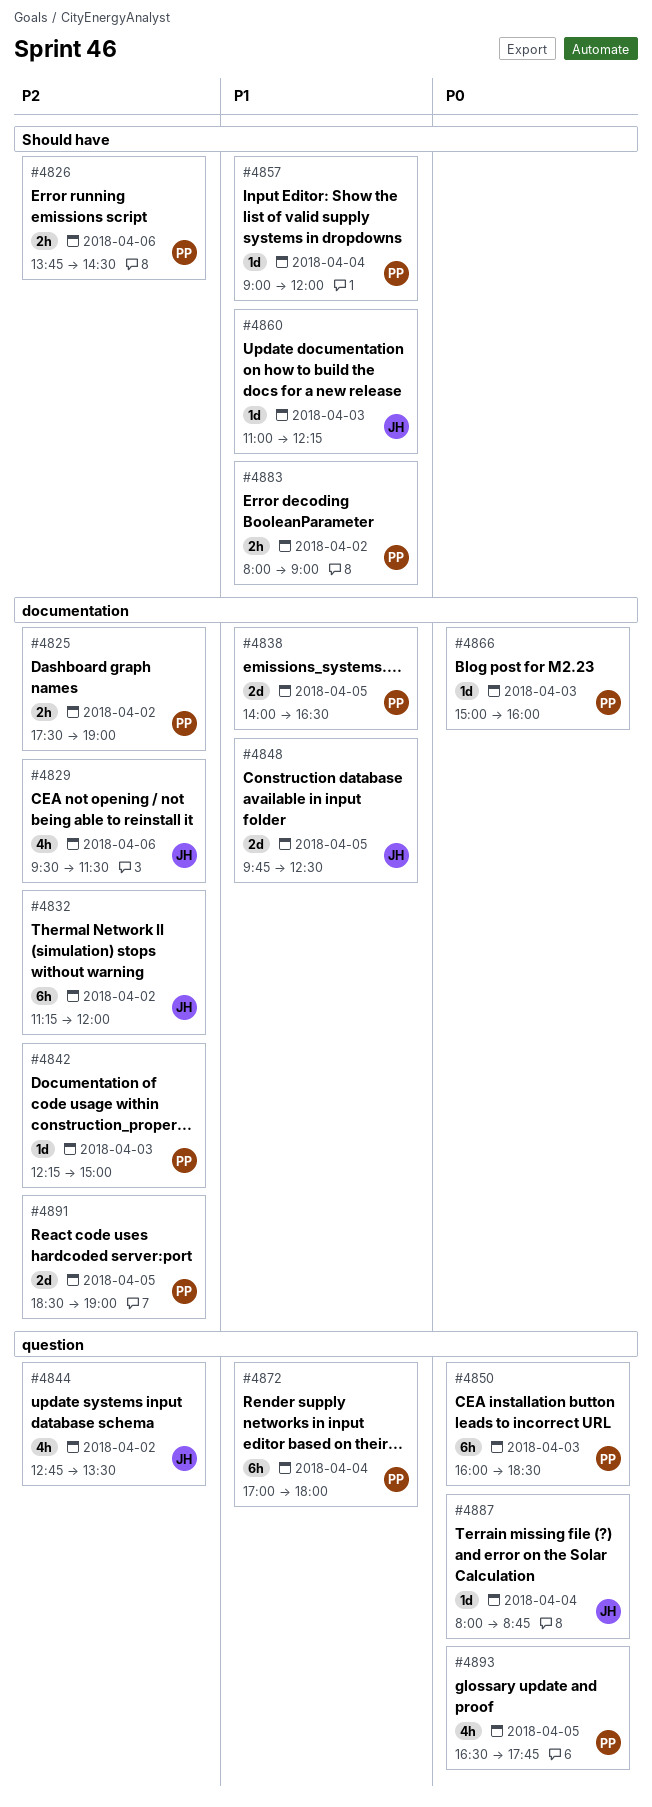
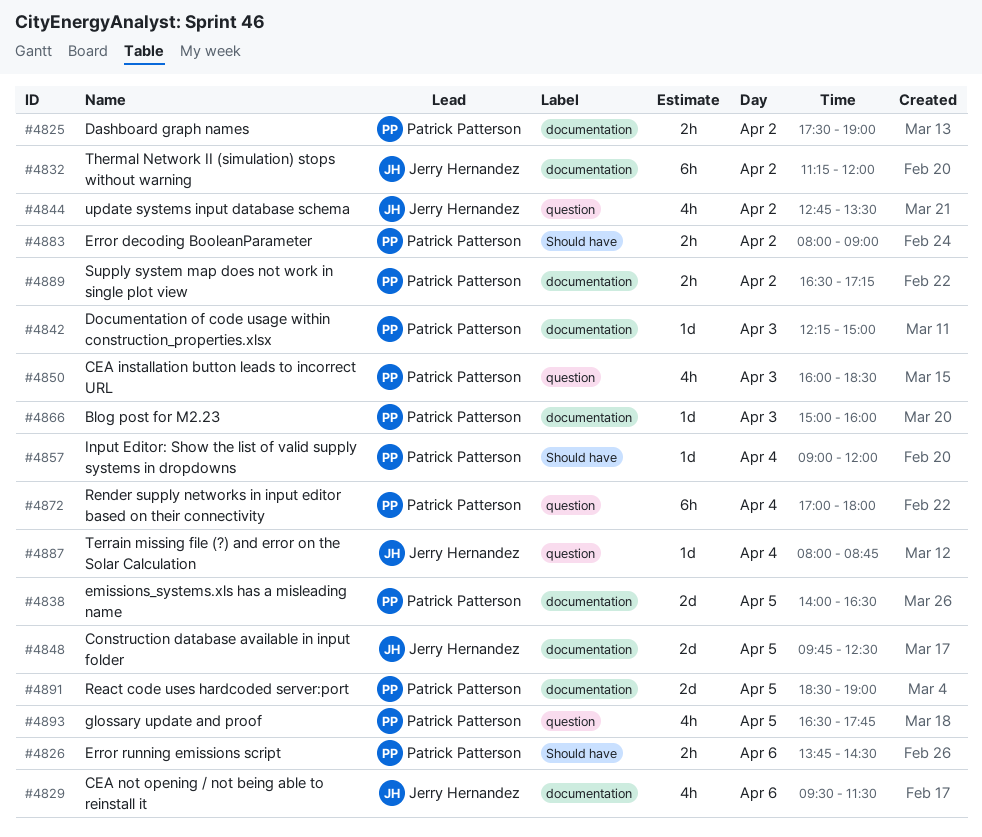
#4850, estimate: 6h -> 4h
#4860: present -> none
#4889: none -> present

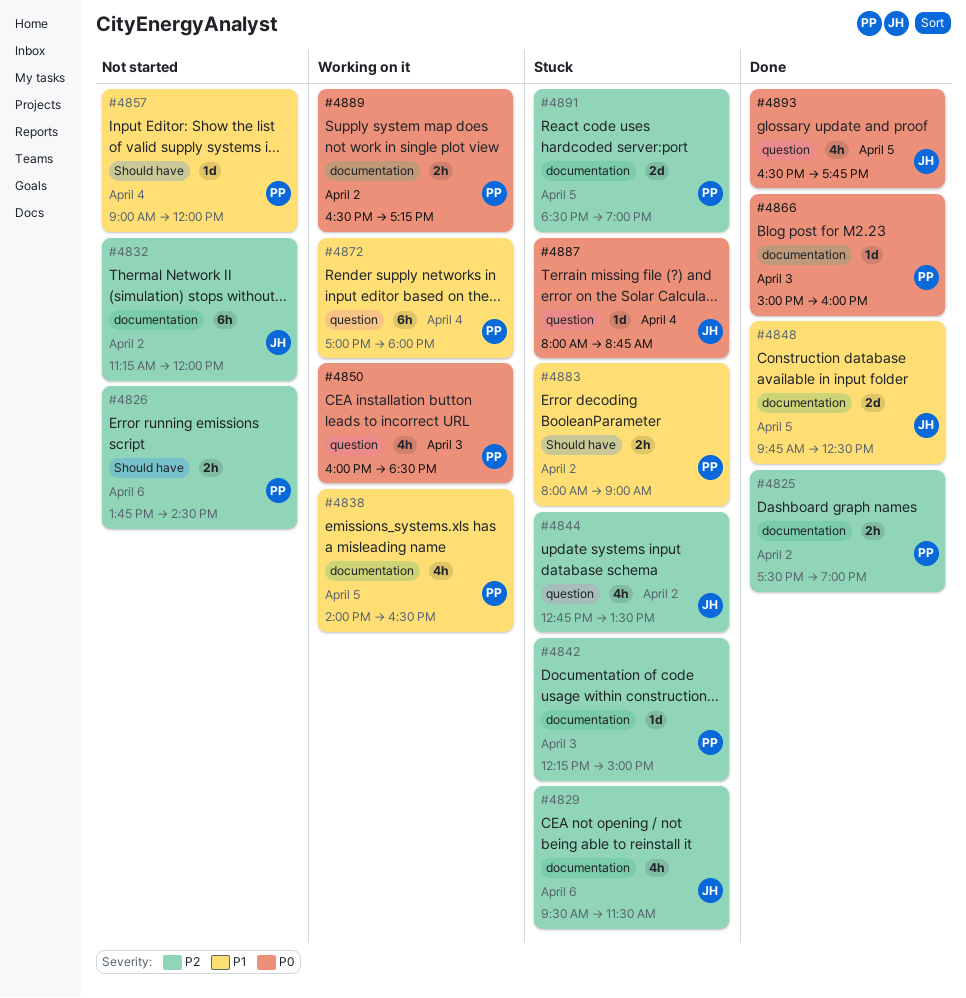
#4838, estimate: 2d -> 4h
#4893, owner: Patrick Patterson -> Jerry Hernandez

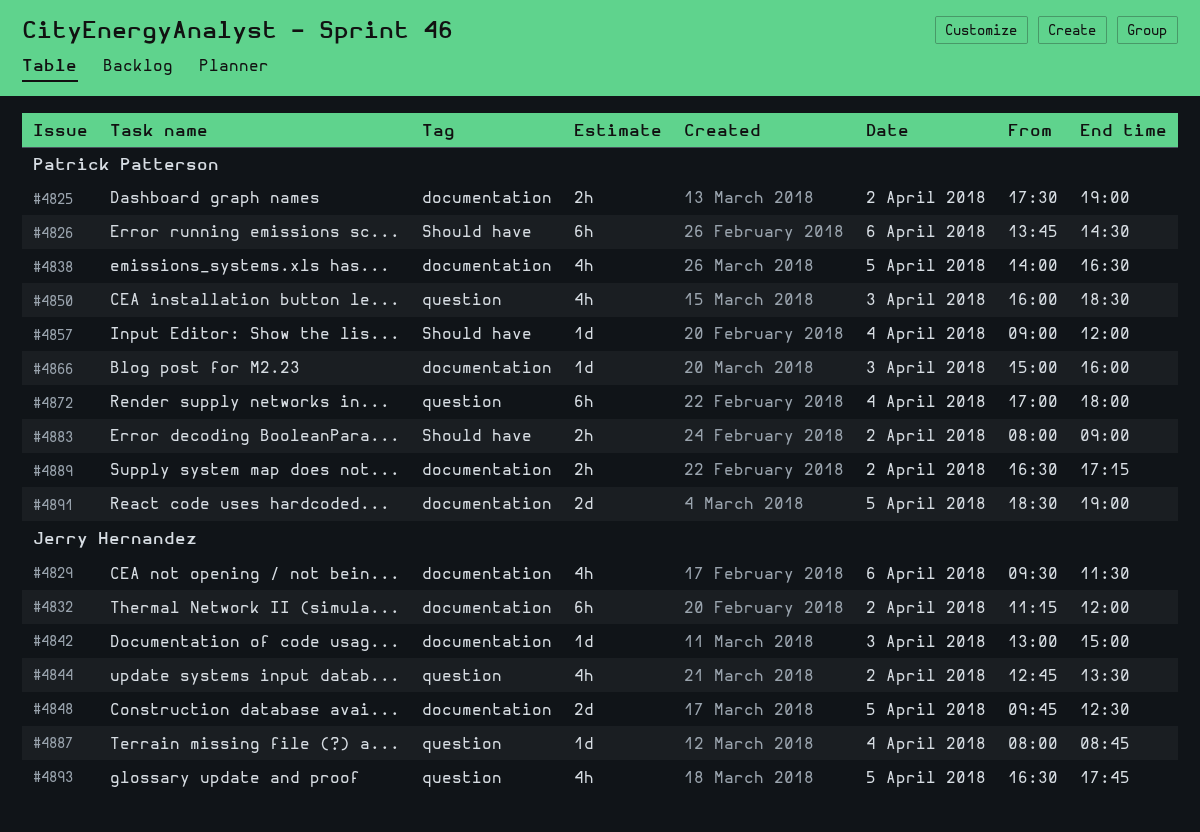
#4826, estimate: 2h -> 6h
#4842, owner: Patrick Patterson -> Jerry Hernandez
#4842, begins: 12:15 -> 13:00

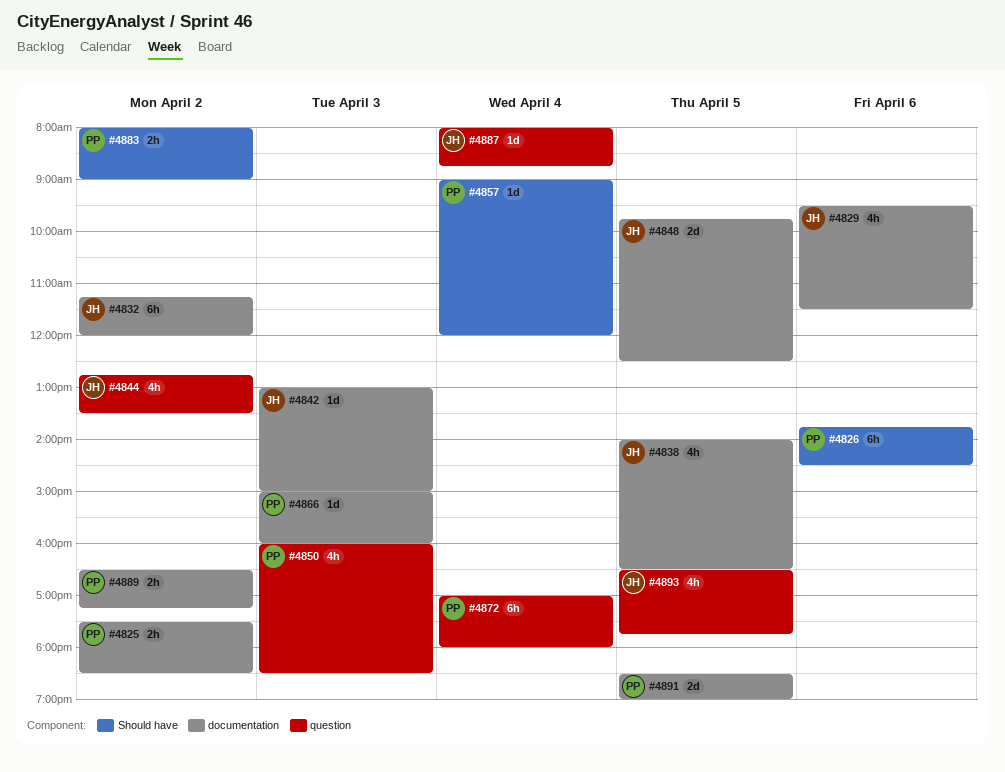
#4825, ends: 19:00 -> 18:30
#4838, owner: Patrick Patterson -> Jerry Hernandez

